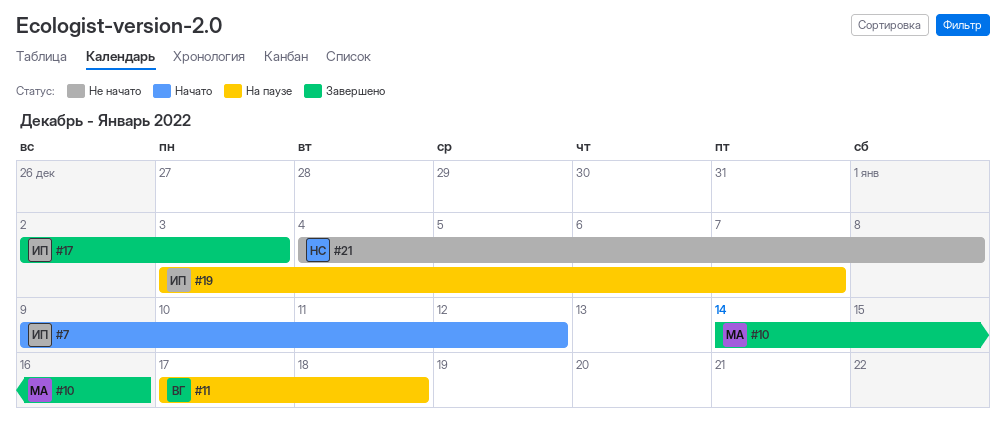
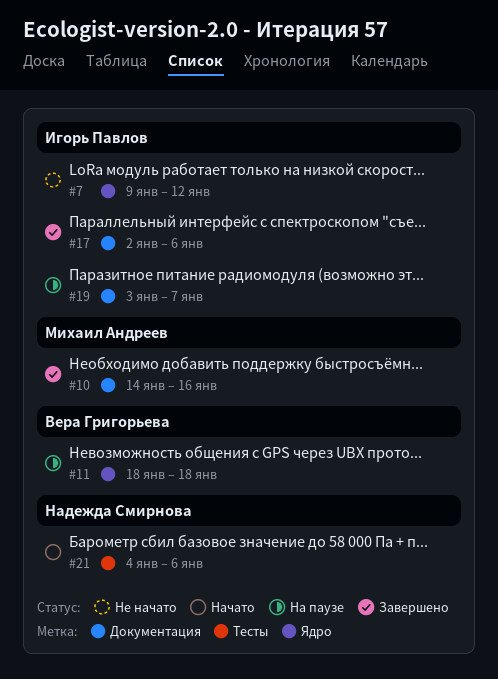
#7, status: Начато -> Не начато
#11, start: Jan 17 -> Jan 18
#17, due: Jan 3 -> Jan 6
#21, status: Не начато -> Начато
#21, due: Jan 8 -> Jan 6

